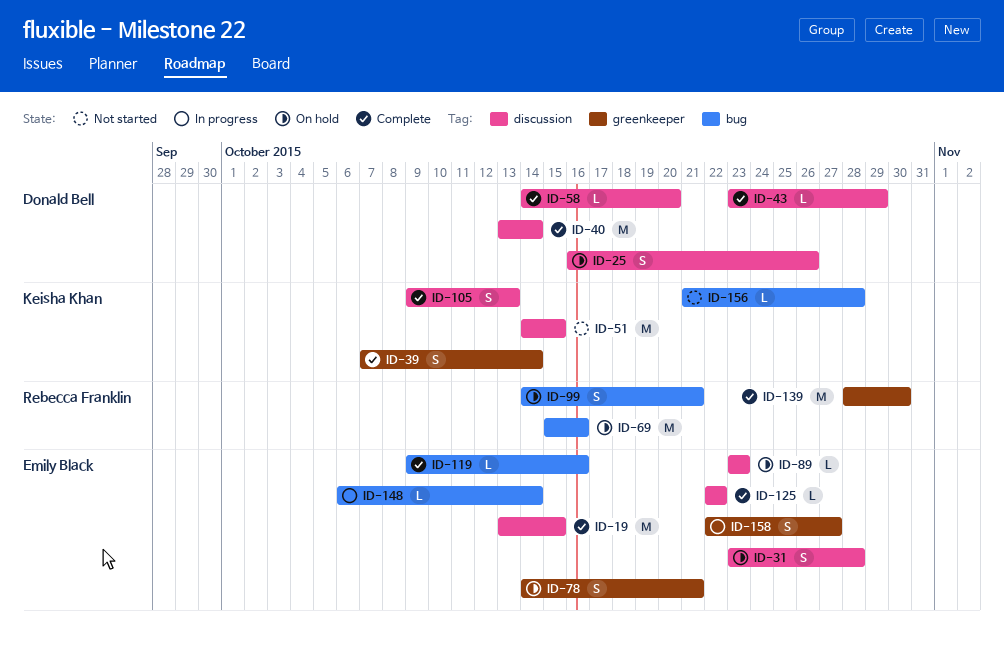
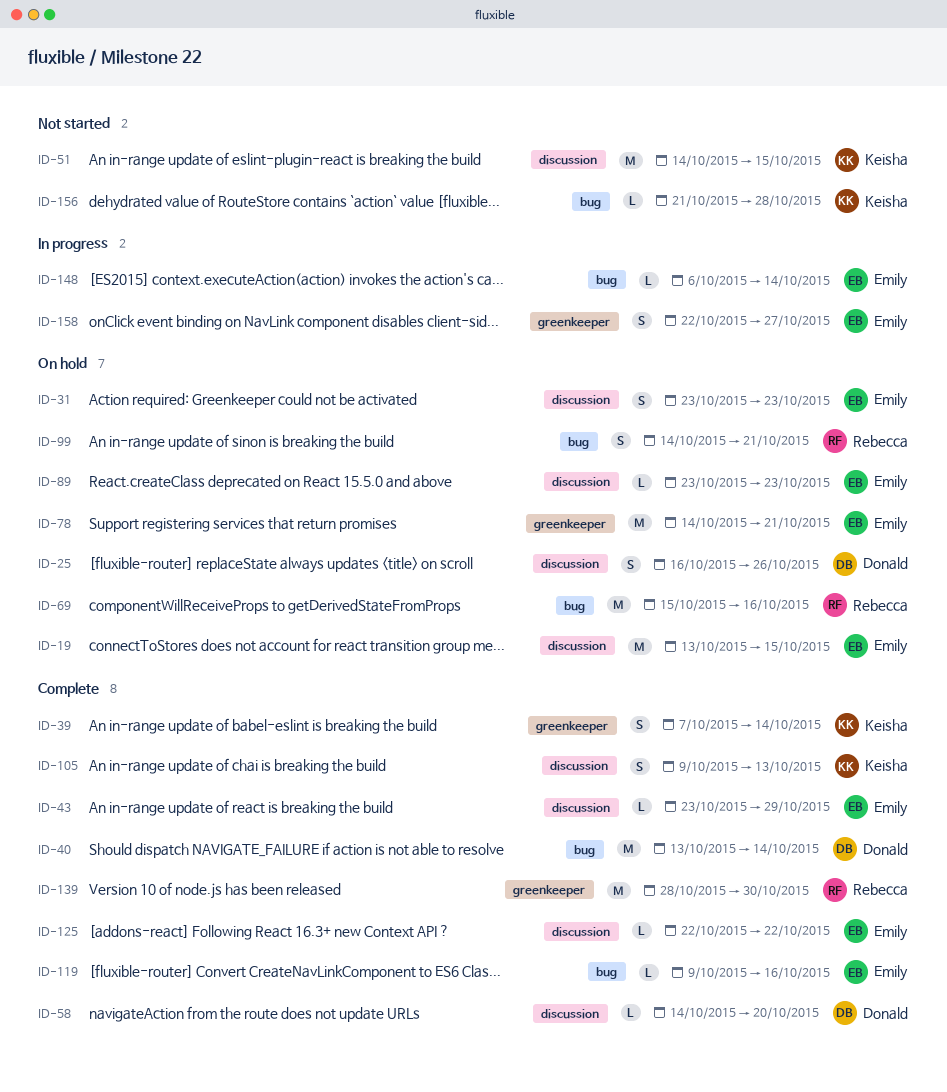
ID-19, status: Complete -> On hold
ID-31, due: Oct 28 -> Oct 23
ID-40, label: discussion -> bug
ID-43, owner: Donald Bell -> Emily Black
ID-78, estimate: S -> M

